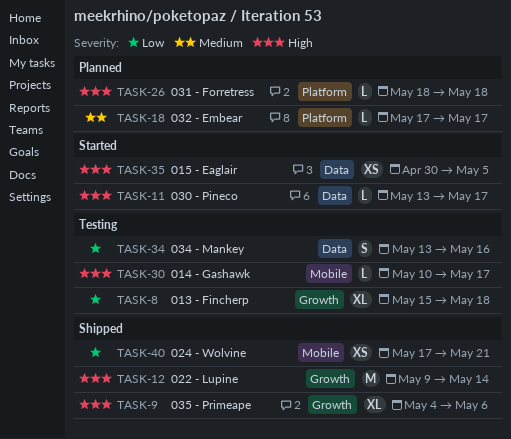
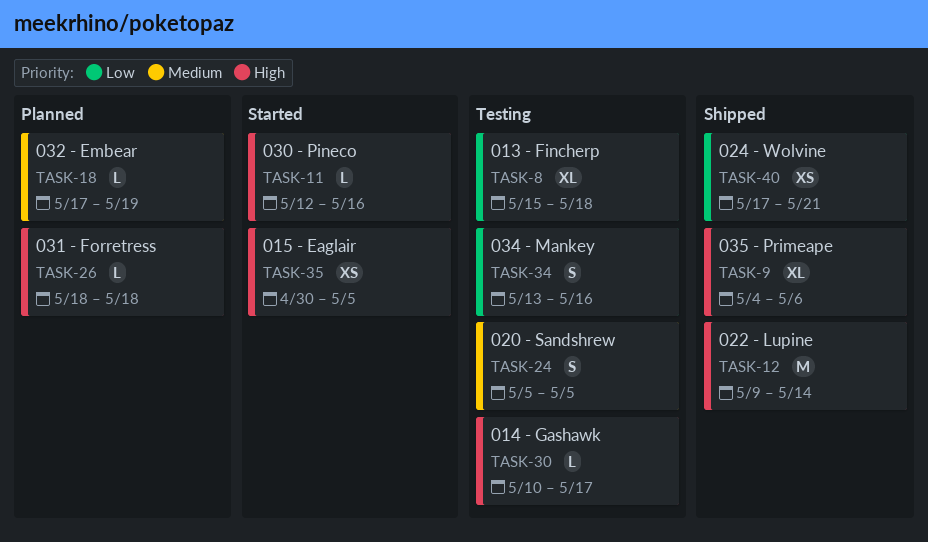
TASK-11, start: May 13 -> May 12
TASK-11, due: May 17 -> May 16
TASK-18, due: May 17 -> May 19
TASK-24: none -> present

